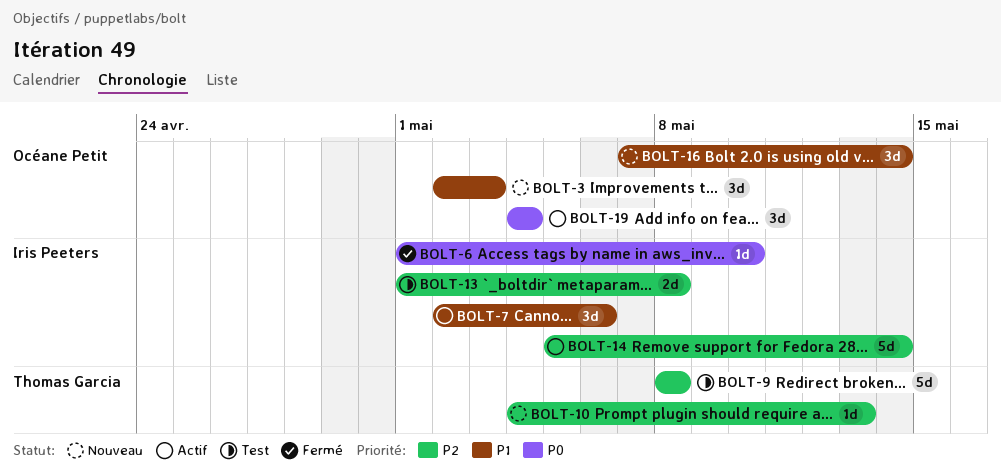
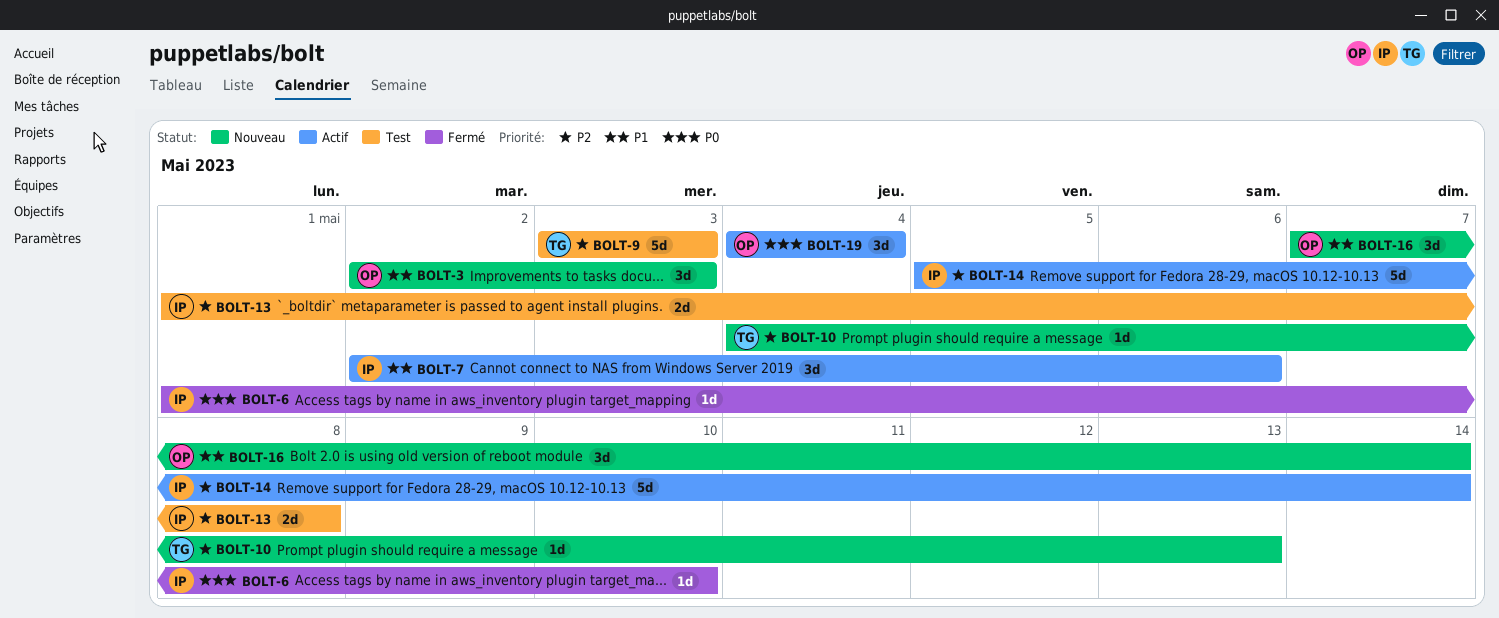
BOLT-9, start: May 8 -> May 3
BOLT-9, due: May 8 -> May 3

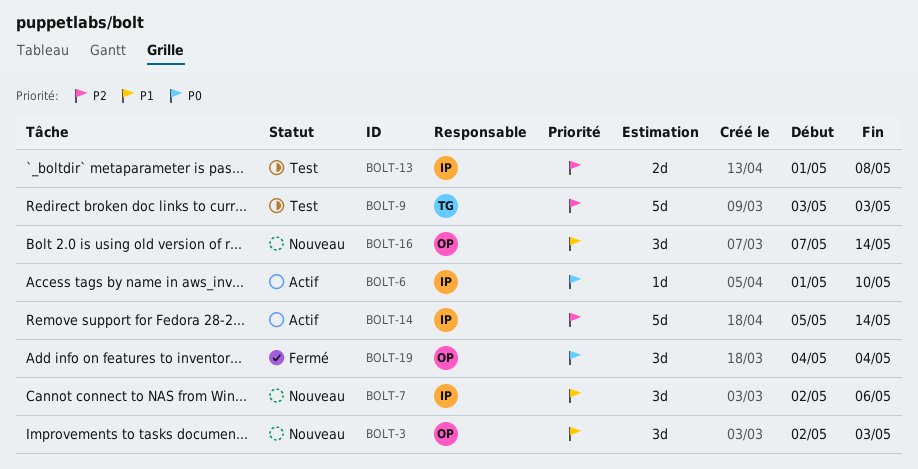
BOLT-6, status: Fermé -> Actif
BOLT-7, status: Actif -> Nouveau
BOLT-10: present -> none
BOLT-19, status: Actif -> Fermé

